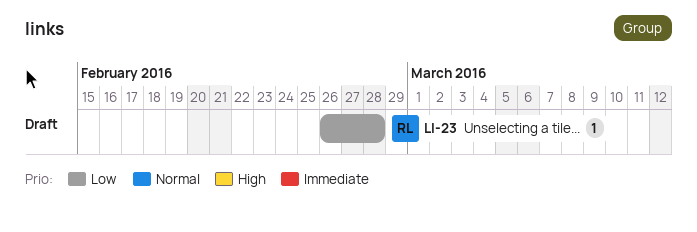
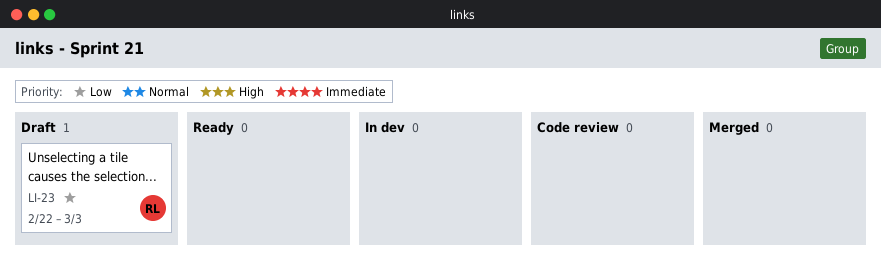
LI-23, start: Feb 26 -> Feb 22
LI-23, due: Feb 28 -> Mar 3

